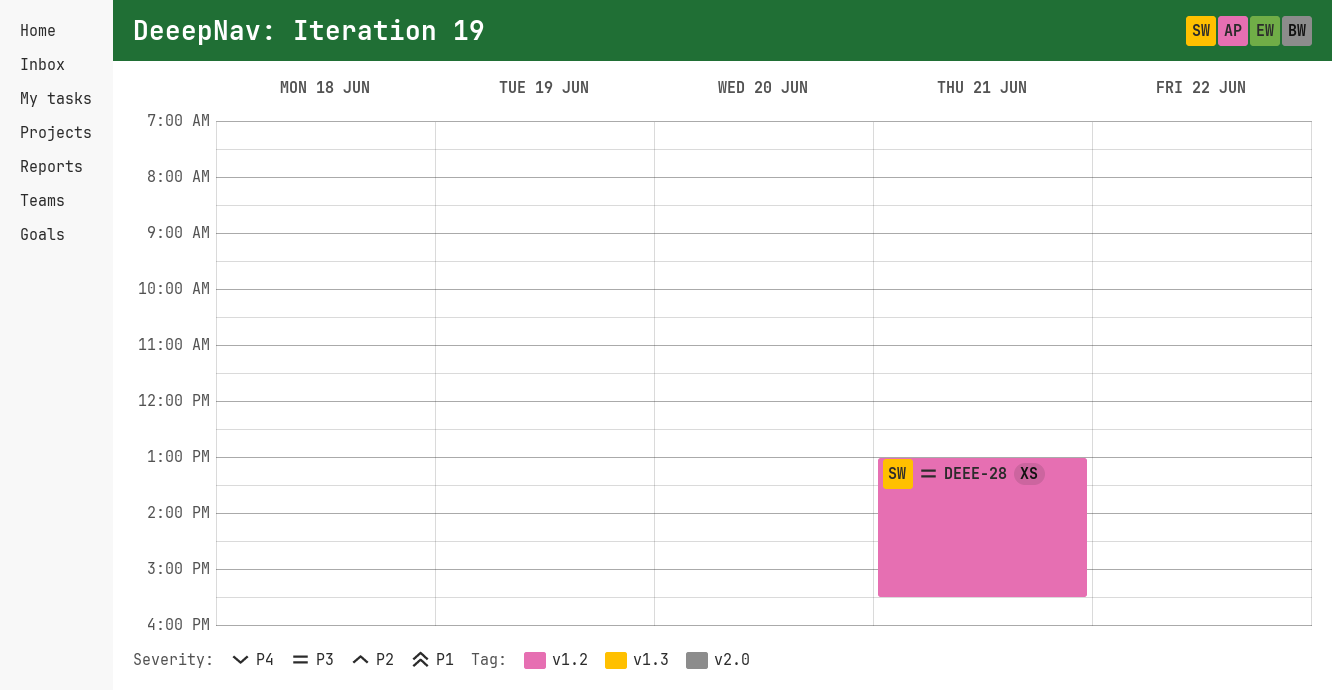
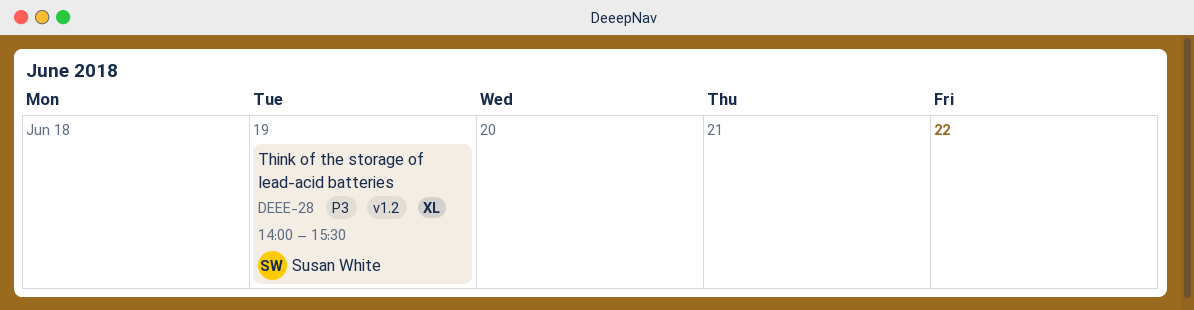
DEEE-28, estimate: XS -> XL
DEEE-28, day: Jun 21 -> Jun 19
DEEE-28, begins: 13:00 -> 14:00

